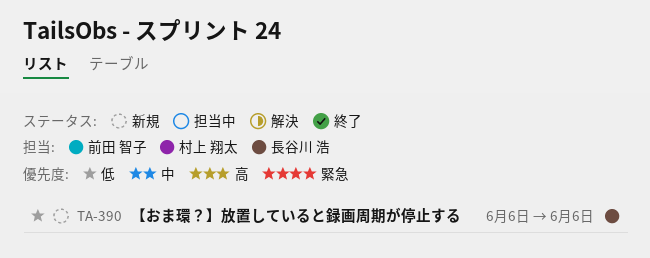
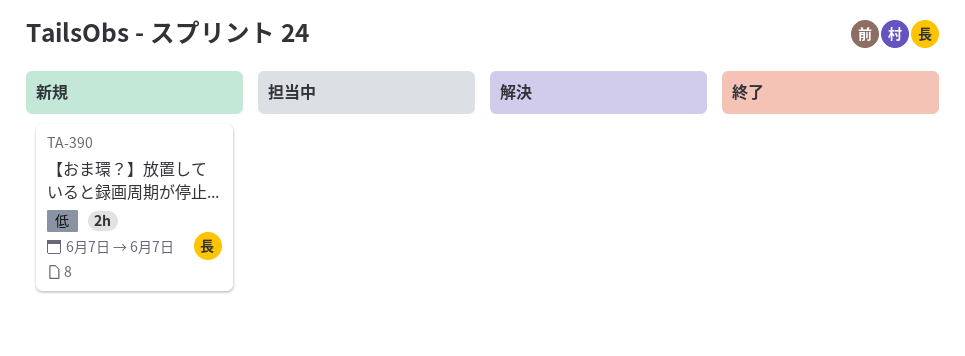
TA-390, start: Jun 6 -> Jun 7
TA-390, due: Jun 6 -> Jun 7

